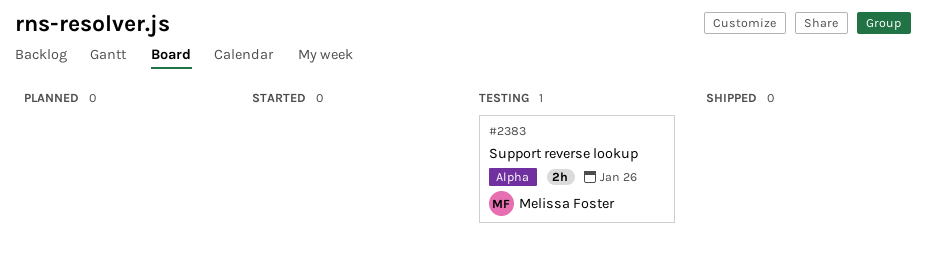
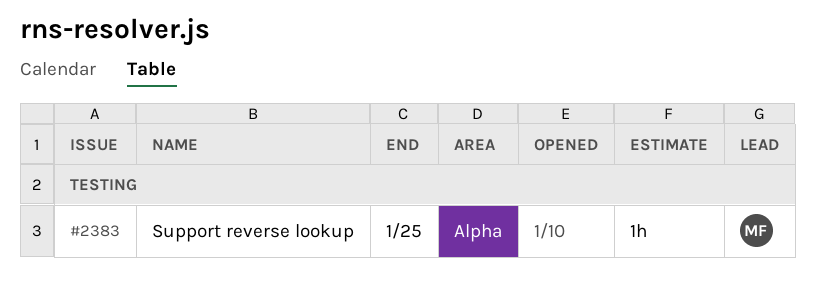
#2383, estimate: 2h -> 1h
#2383, due: Jan 26 -> Jan 25

